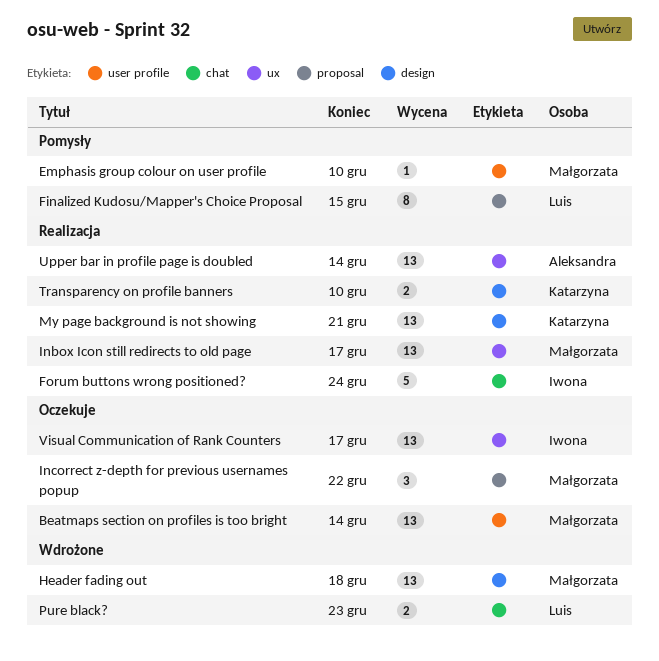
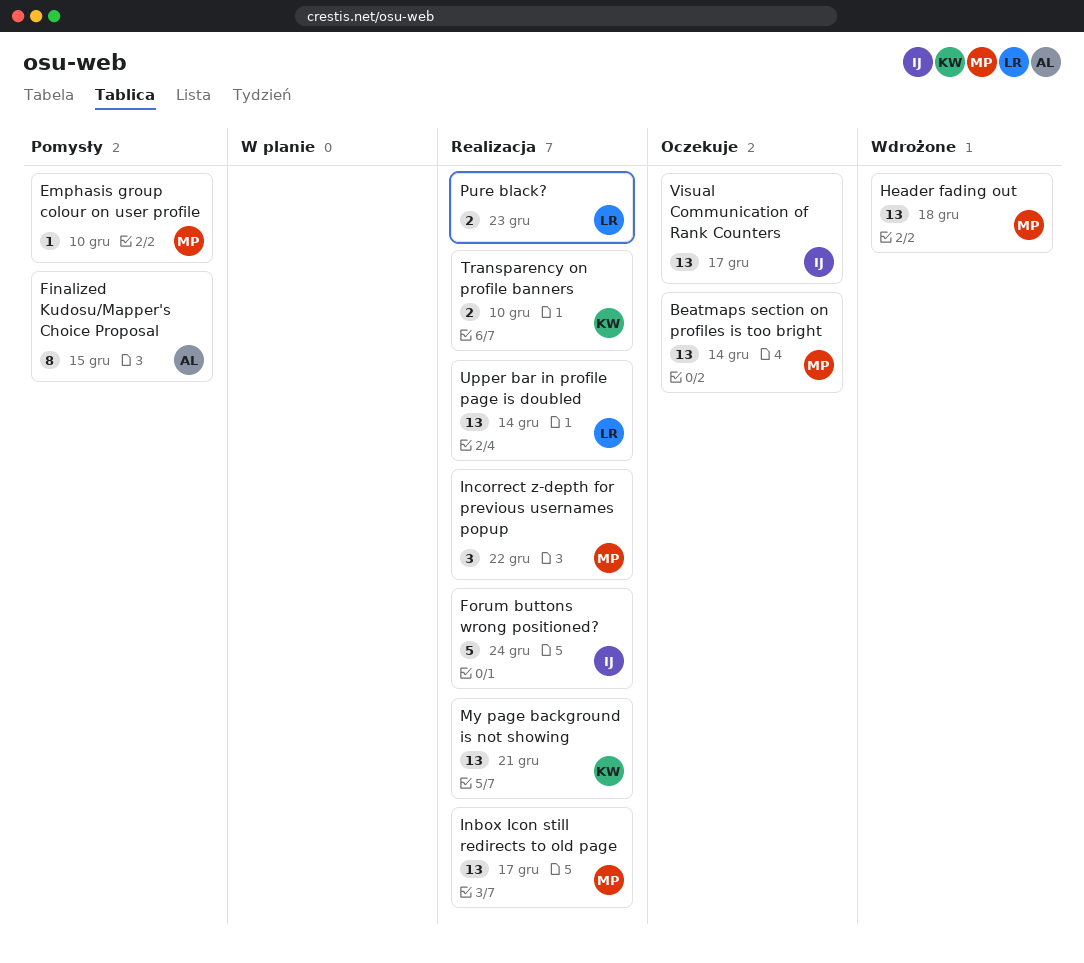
Finalized Kudosu/Mapper's Choice Proposal, owner: Luis -> Aleksandra
Incorrect z-depth for previous usernames popup, status: Oczekuje -> Realizacja
Pure black?, status: Wdrożone -> Realizacja
Upper bar in profile page is doubled, owner: Aleksandra -> Luis

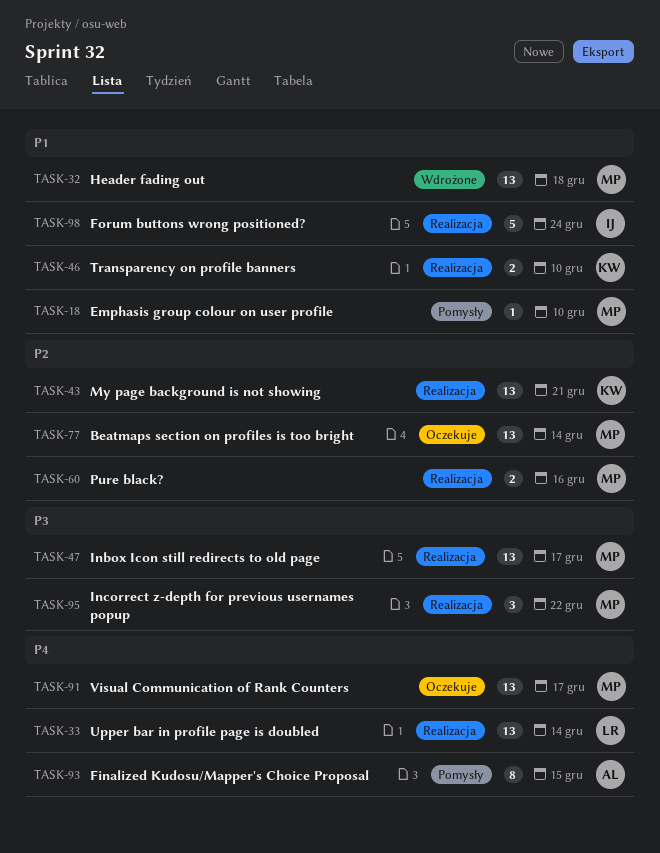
Pure black?, owner: LR -> MP
Pure black?, due: Dec 23 -> Dec 16
Visual Communication of Rank Counters, owner: IJ -> MP

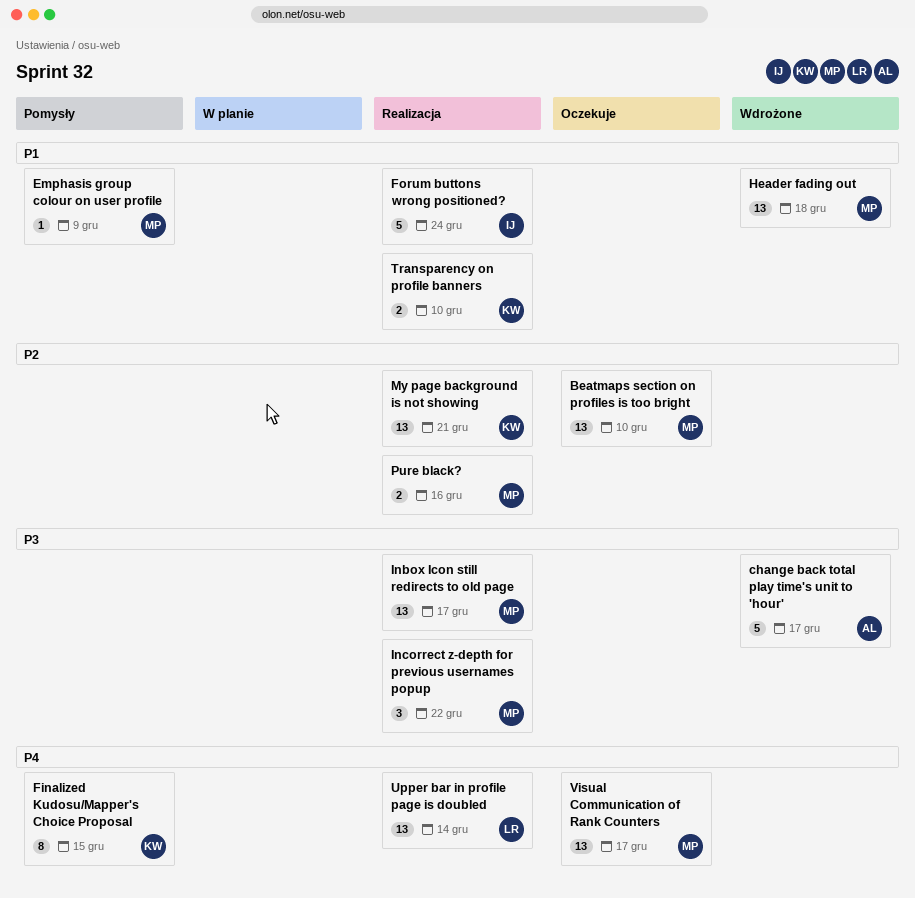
Beatmaps section on profiles is too bright, due: Dec 14 -> Dec 10
change back total play time's unit to 'hour': none -> present
Emphasis group colour on user profile, due: Dec 10 -> Dec 9
Finalized Kudosu/Mapper's Choice Proposal, owner: AL -> KW

